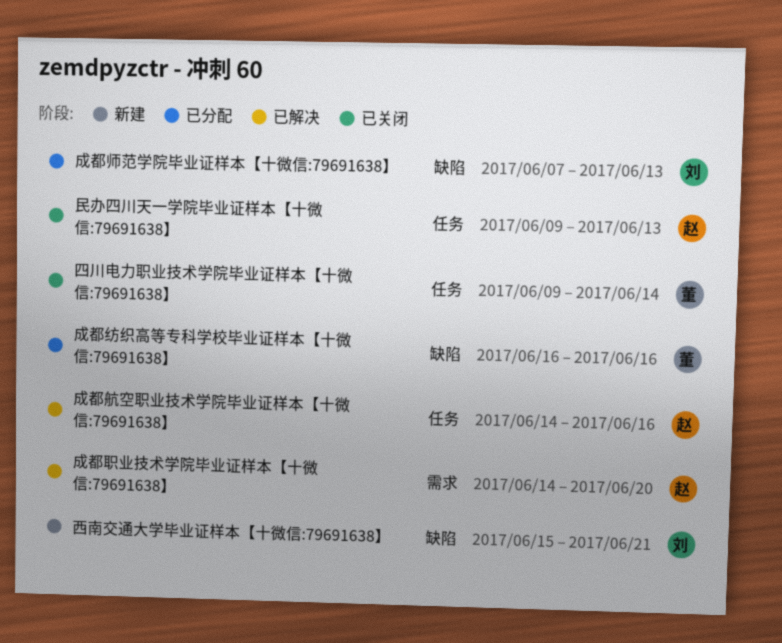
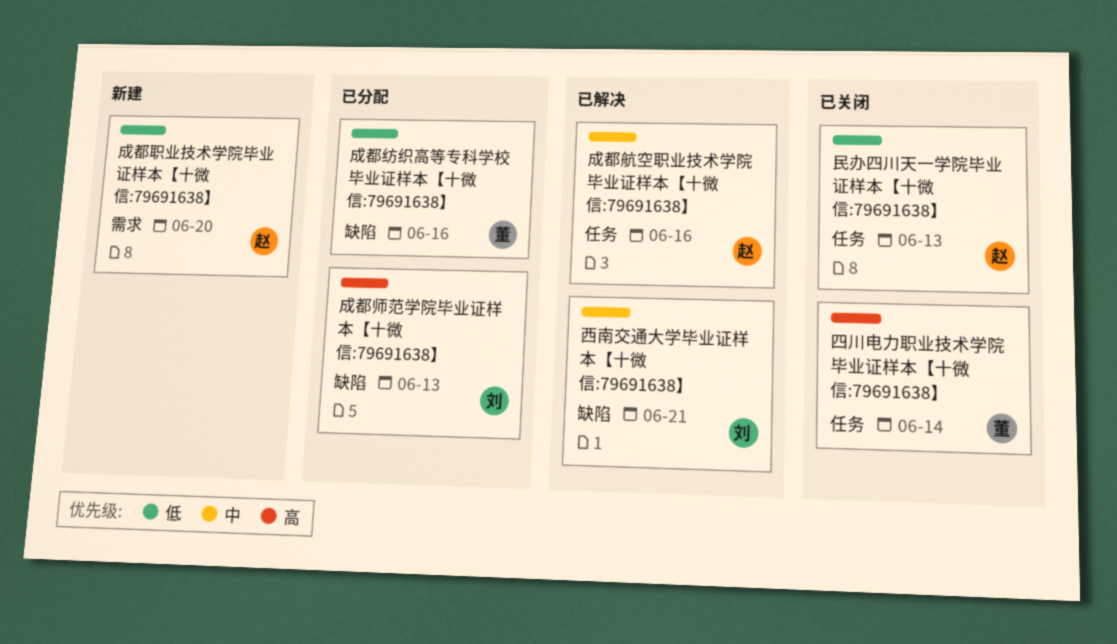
成都职业技术学院毕业证样本【十微信:79691638】, status: 已解决 -> 新建
西南交通大学毕业证样本【十微信:79691638】, status: 新建 -> 已解决

